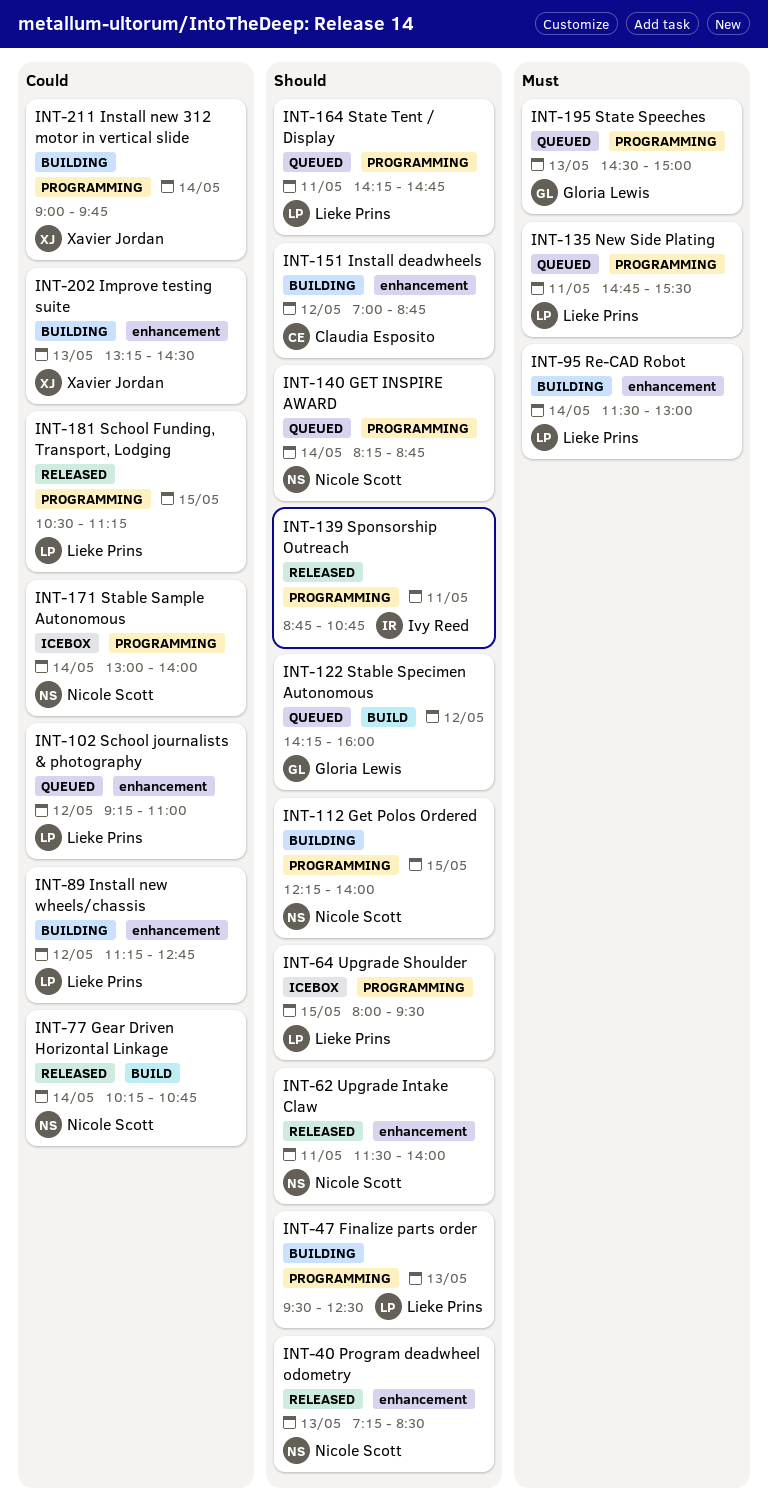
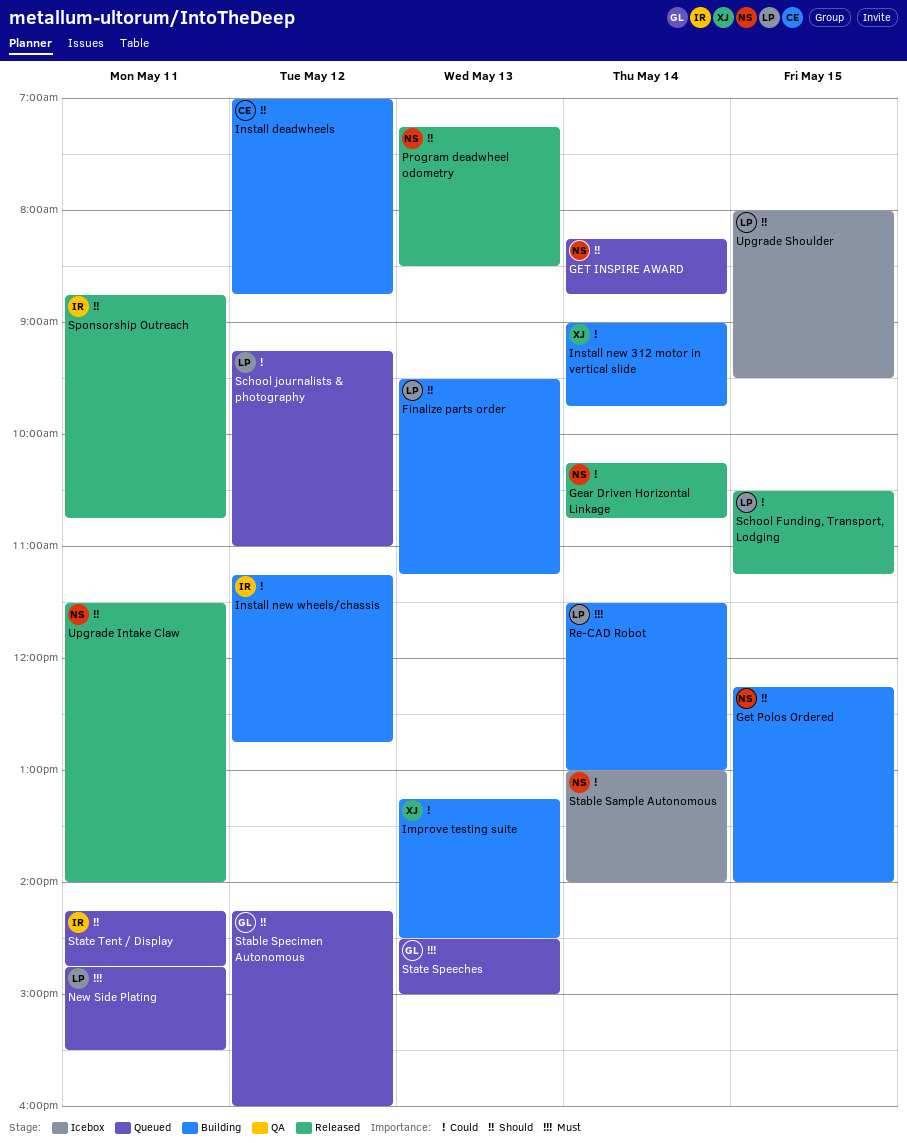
Finalize parts order, ends: 12:30 -> 11:15
Install new wheels/chassis, owner: Lieke Prins -> Ivy Reed
State Tent / Display, owner: Lieke Prins -> Ivy Reed

